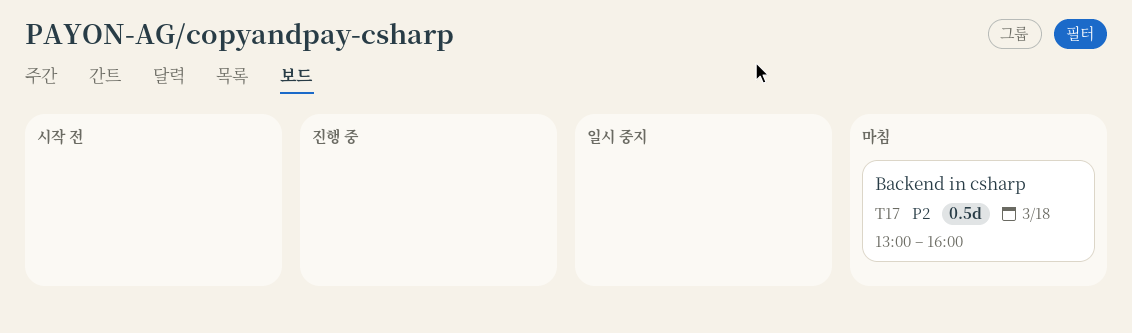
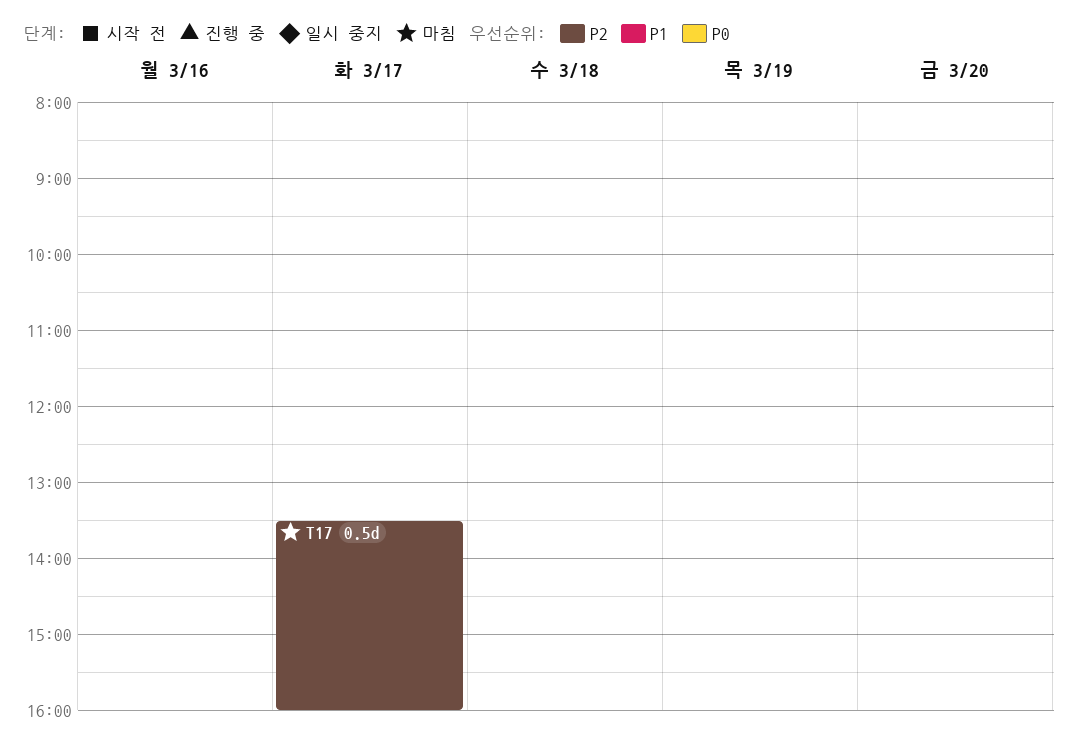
T17, day: Mar 18 -> Mar 17
T17, begins: 13:00 -> 13:30

